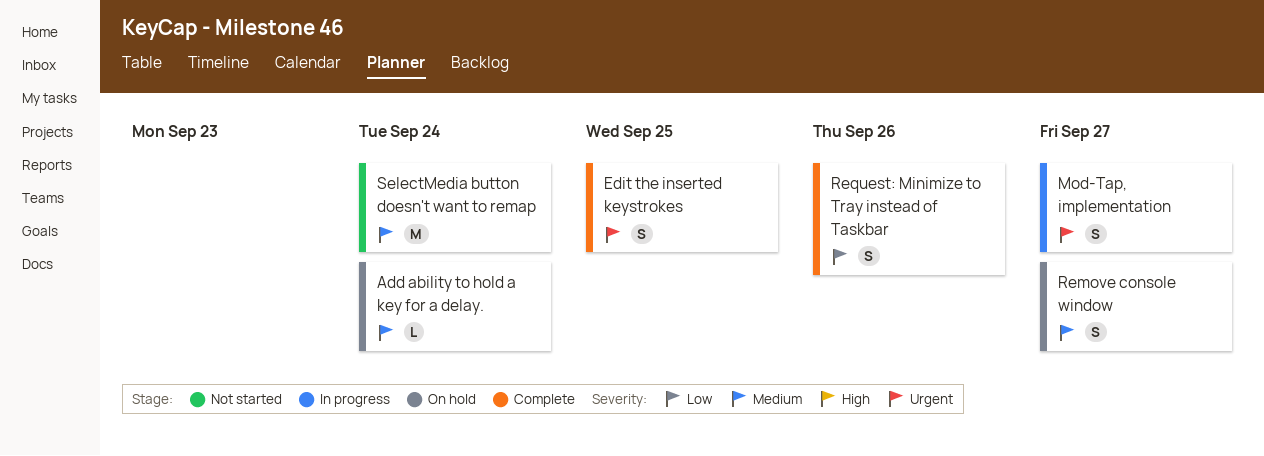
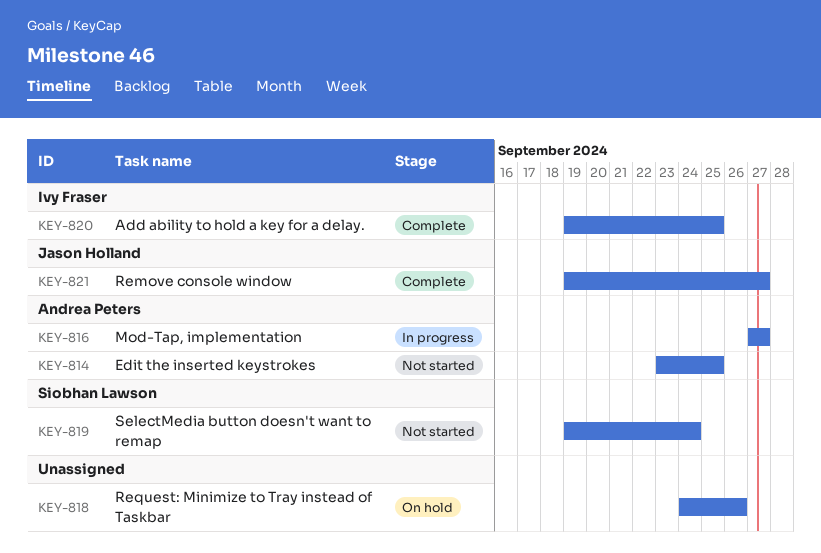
Add ability to hold a key for a delay., status: On hold -> Complete
Add ability to hold a key for a delay., due: Sep 24 -> Sep 25
Edit the inserted keystrokes, status: Complete -> Not started
Remove console window, status: On hold -> Complete
Request: Minimize to Tray instead of Taskbar, status: Complete -> On hold

